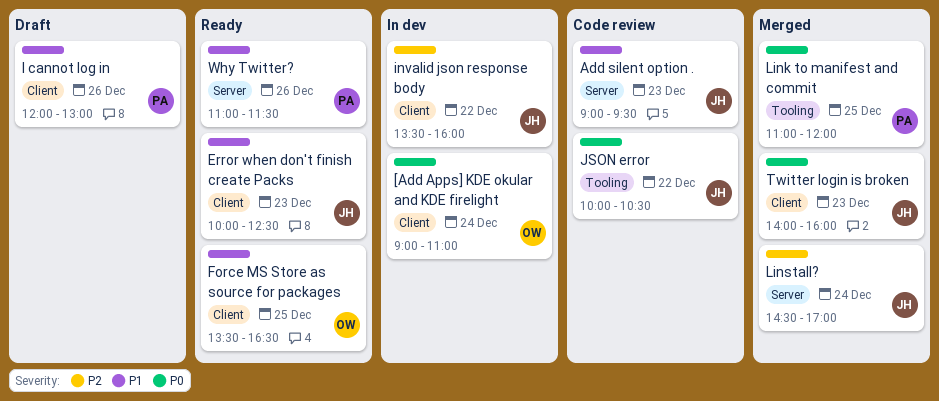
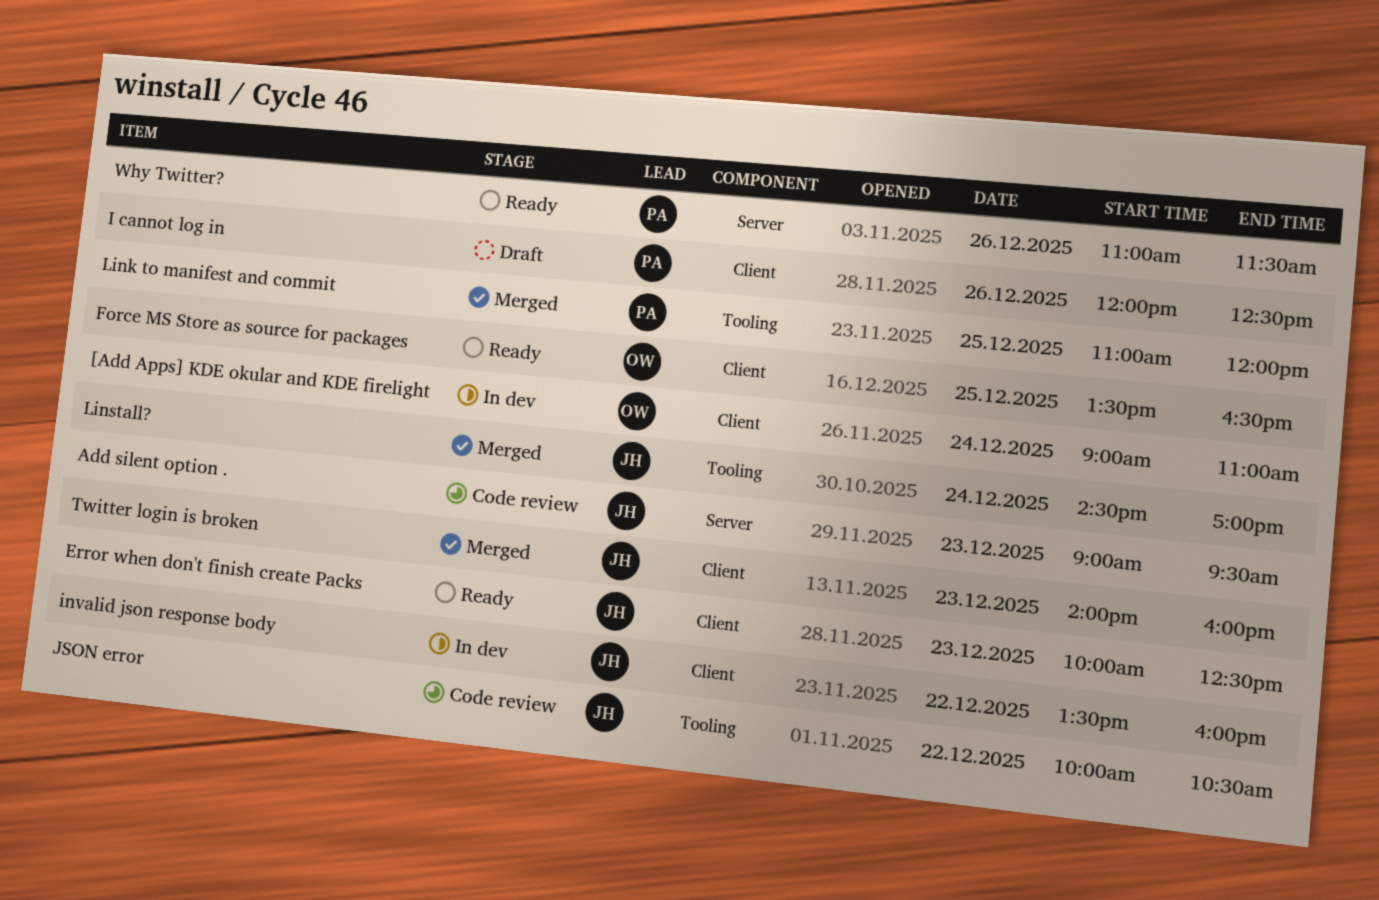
I cannot log in, ends: 13:00 -> 12:30
Linstall?, label: Server -> Tooling

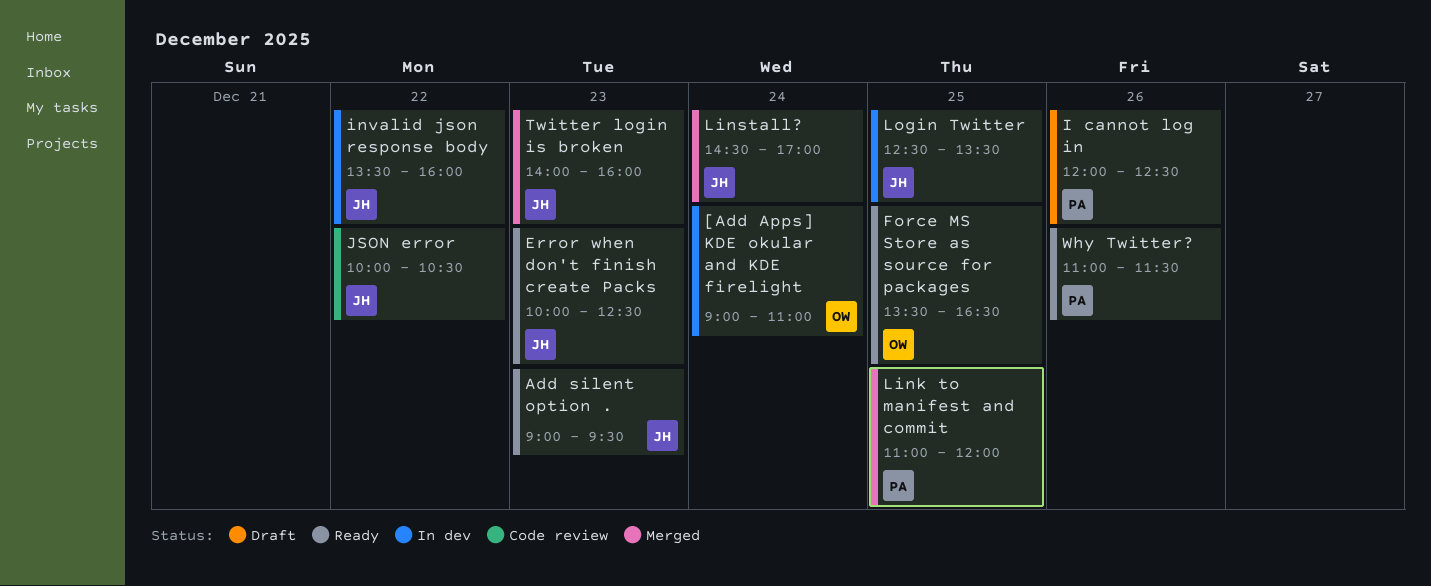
Add silent option ., status: Code review -> Ready
Login Twitter: none -> present

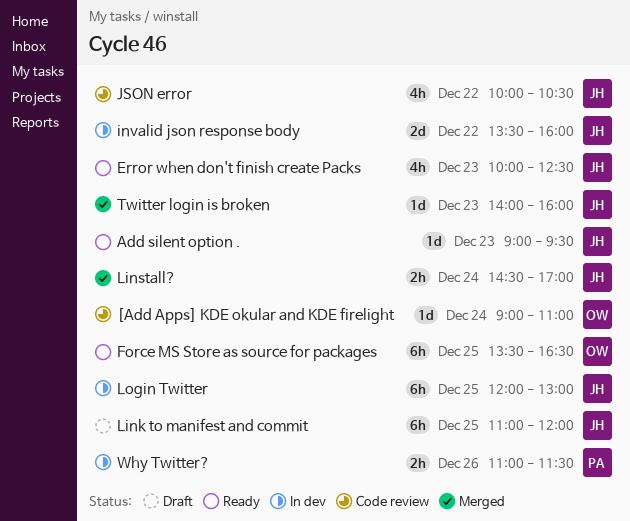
[Add Apps] KDE okular and KDE firelight, status: In dev -> Code review
I cannot log in: present -> none
Link to manifest and commit, status: Merged -> Draft
Link to manifest and commit, owner: PA -> JH
Login Twitter, begins: 12:30 -> 12:00
Login Twitter, ends: 13:30 -> 13:00
Why Twitter?, status: Ready -> In dev

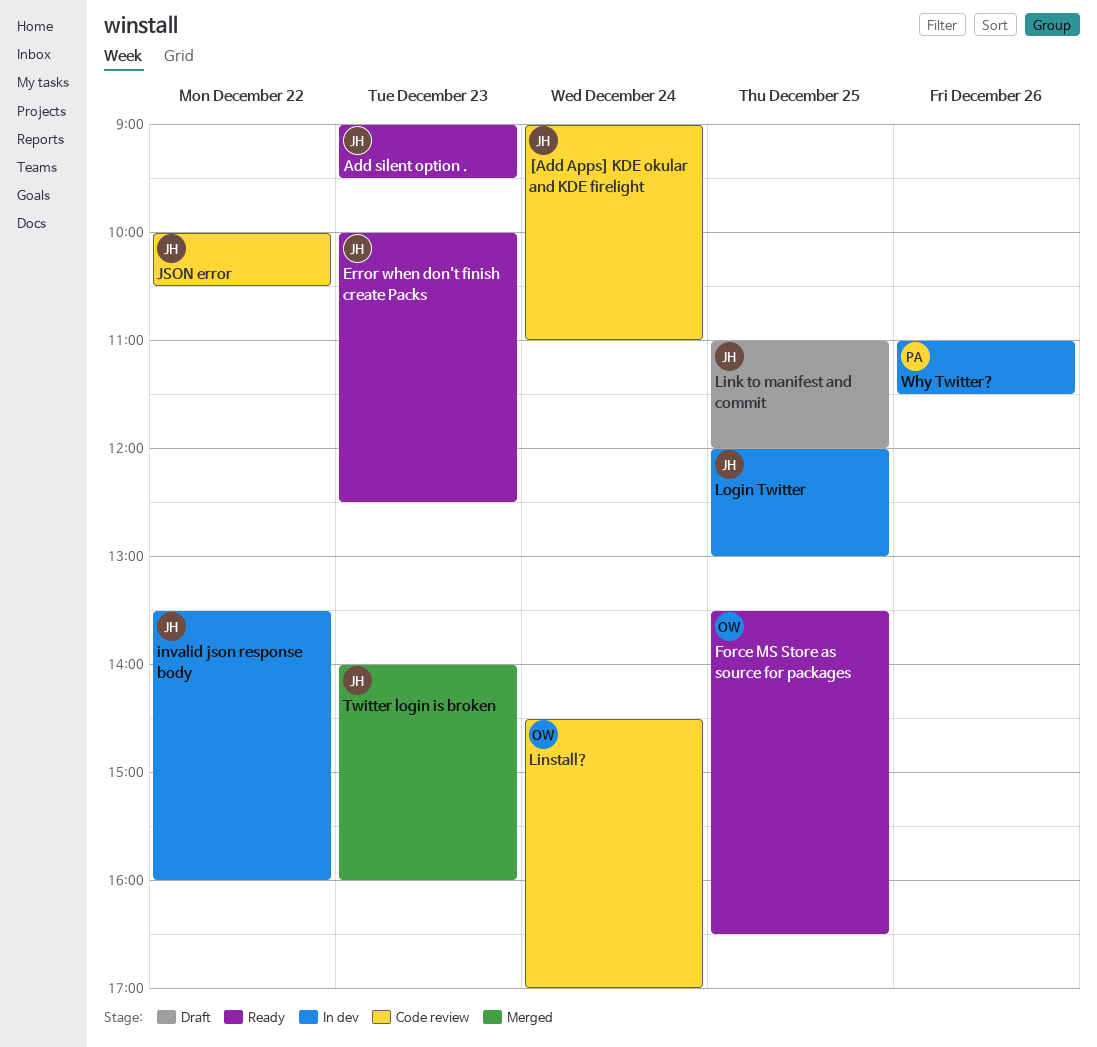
[Add Apps] KDE okular and KDE firelight, owner: OW -> JH
Linstall?, status: Merged -> Code review
Linstall?, owner: JH -> OW

